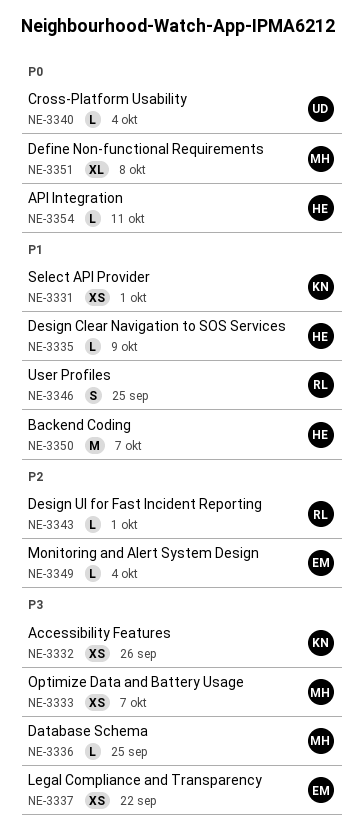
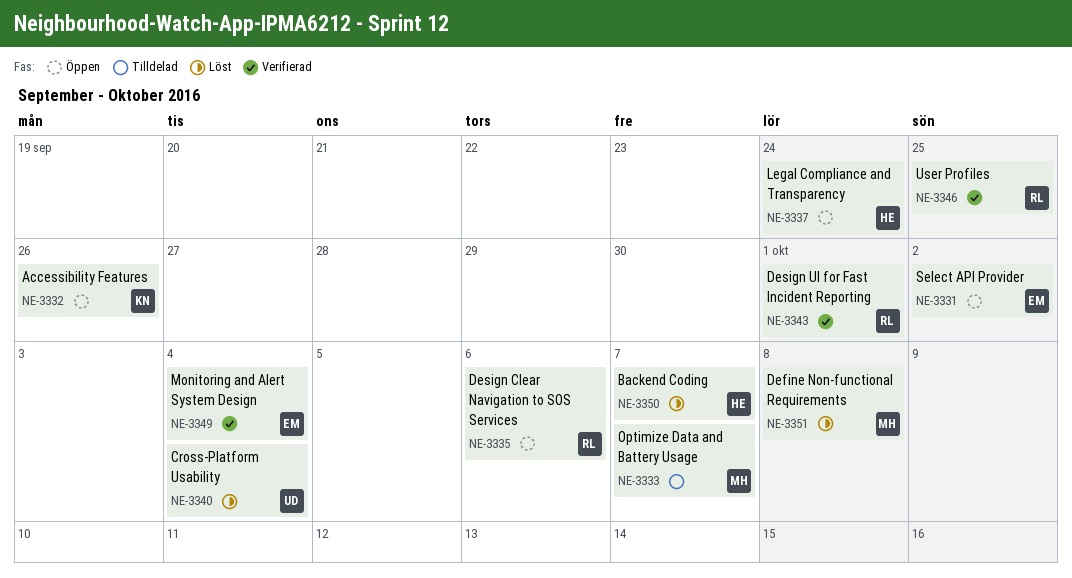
NE-3331, owner: KN -> EM
NE-3331, due: Oct 1 -> Oct 2
NE-3335, owner: HE -> RL
NE-3335, due: Oct 9 -> Oct 6
NE-3336: present -> none
NE-3337, owner: EM -> HE
NE-3337, due: Sep 22 -> Sep 24
NE-3354: present -> none

